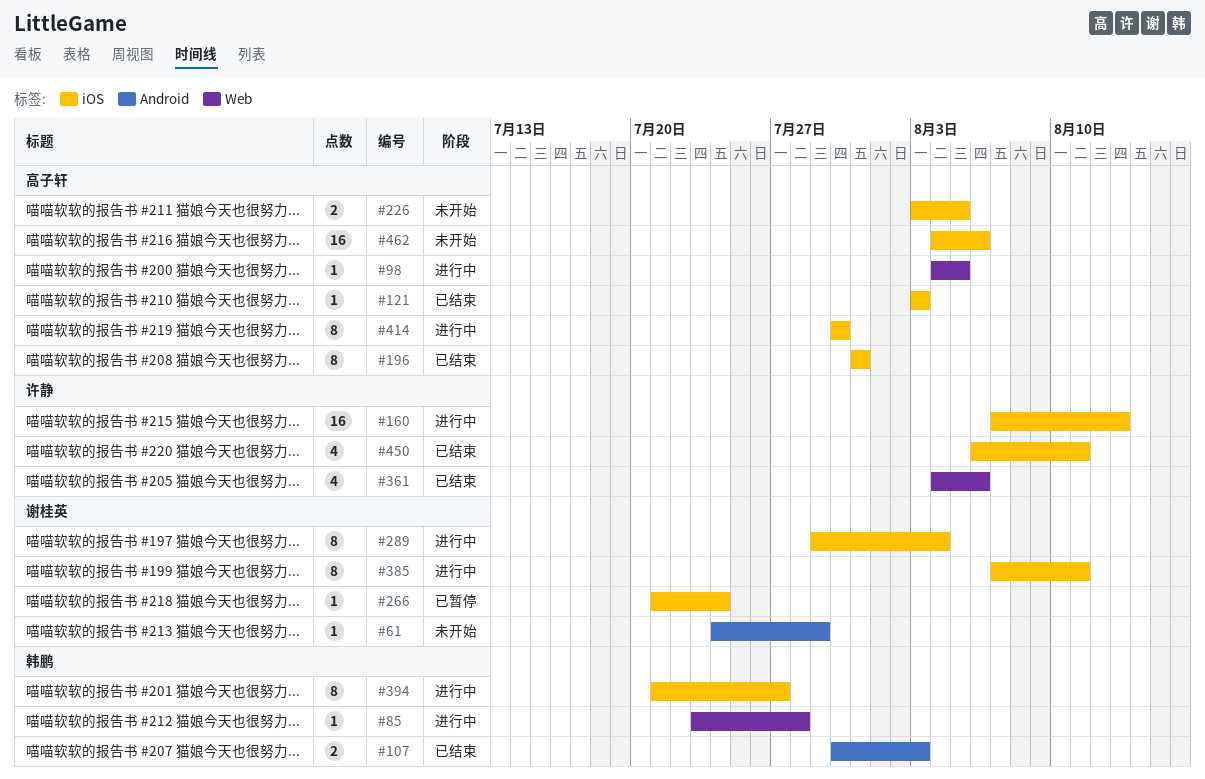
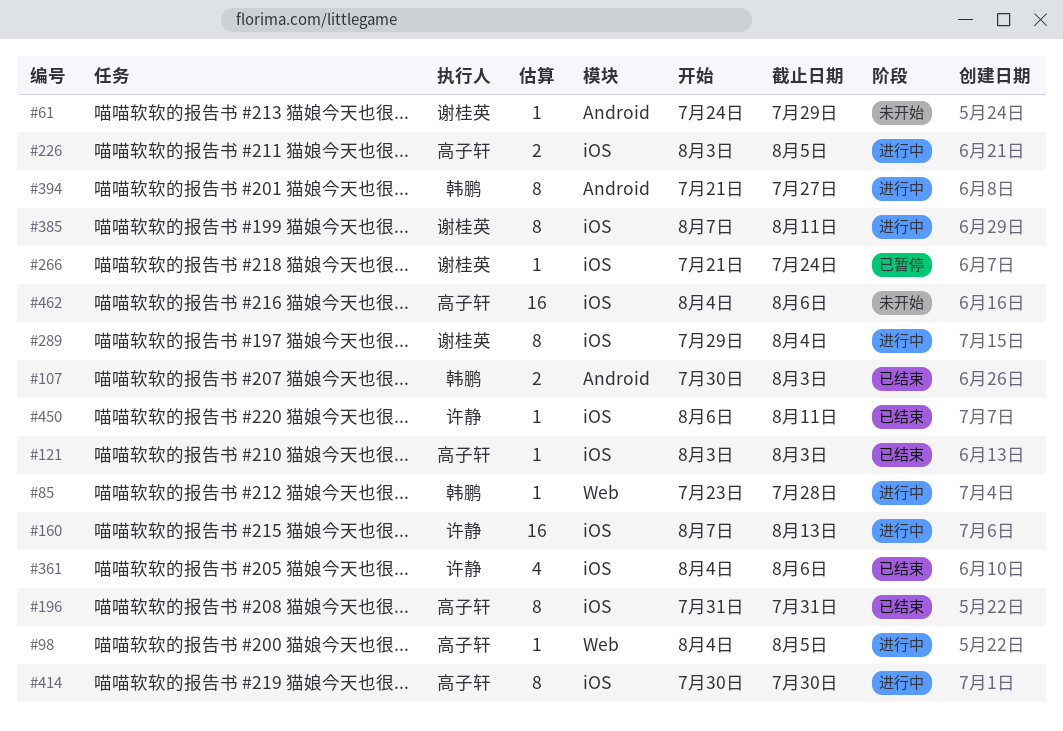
#226, status: 未开始 -> 进行中
#361, label: Web -> iOS
#394, label: iOS -> Android
#450, estimate: 4 -> 1

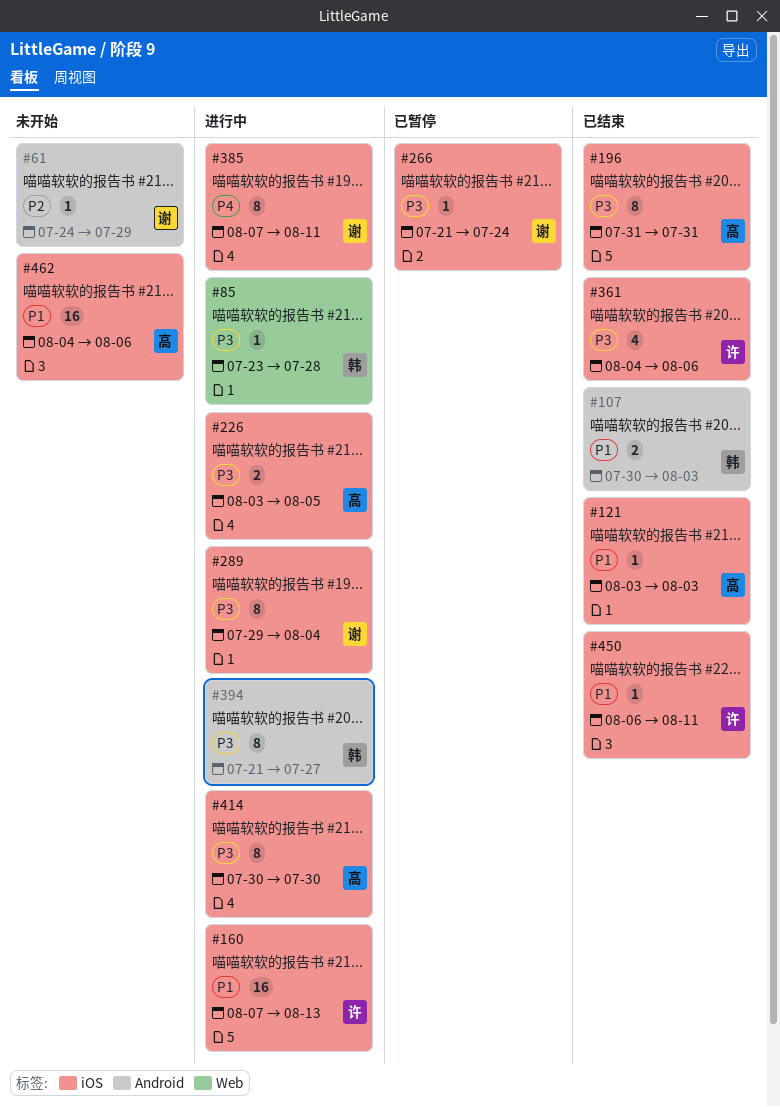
#98: present -> none

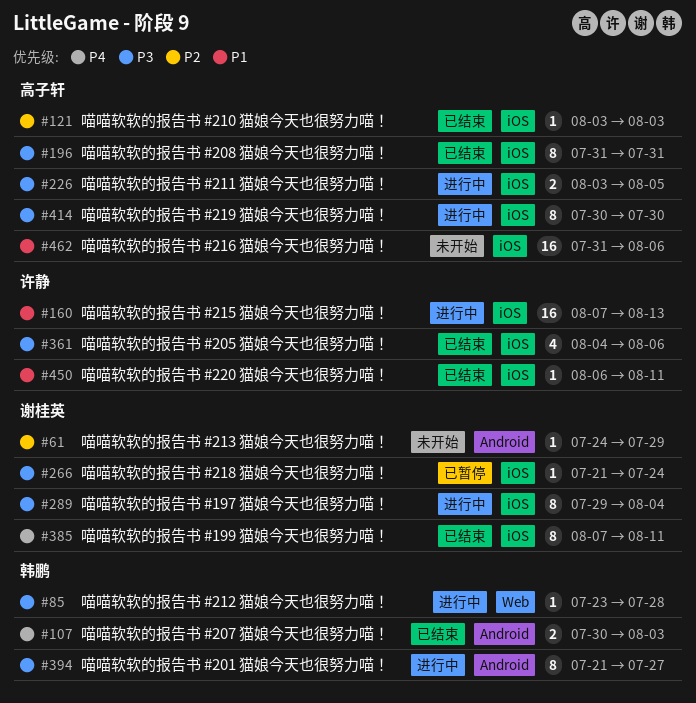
#107, priority: P1 -> P4
#121, priority: P1 -> P2
#385, status: 进行中 -> 已结束
#462, start: Aug 4 -> Jul 31

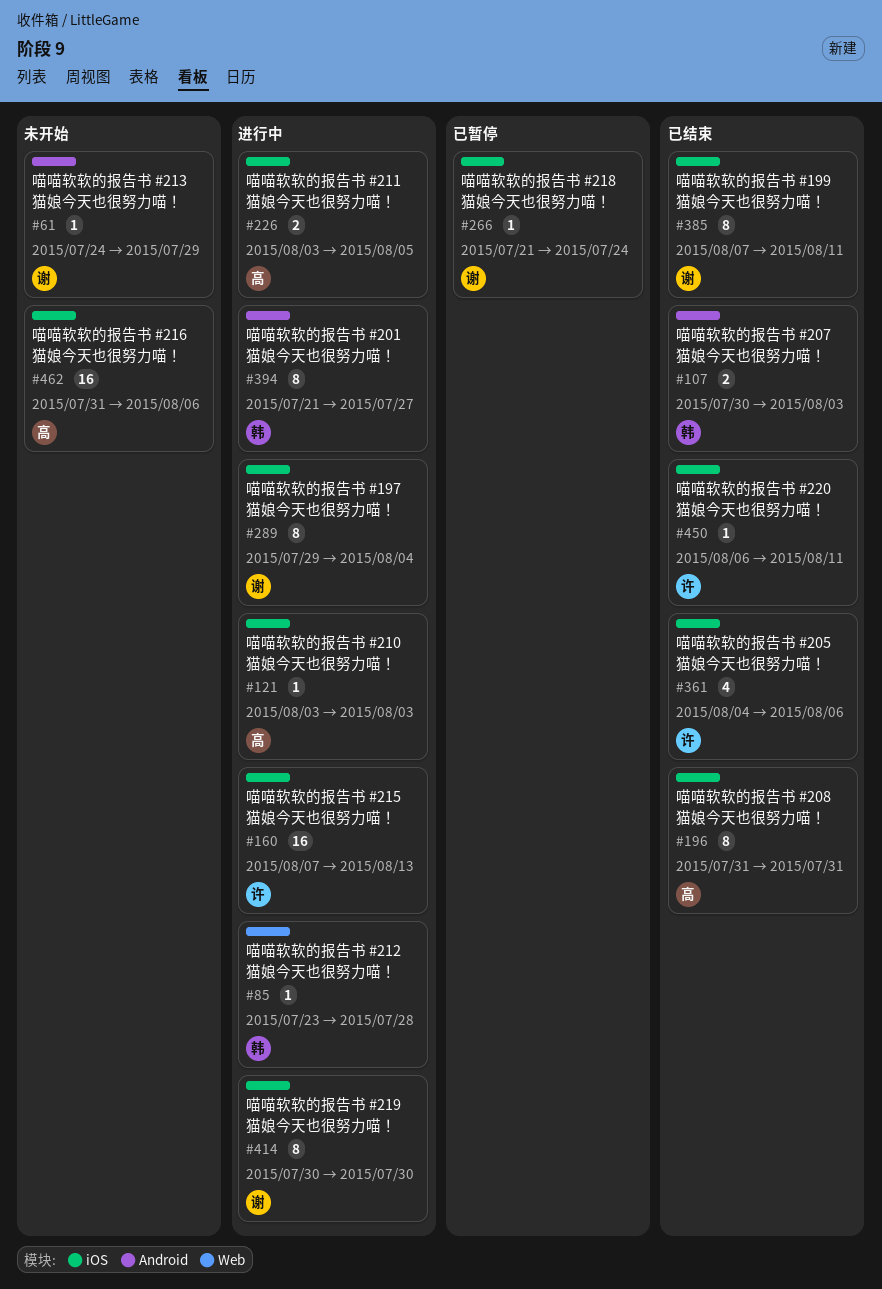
#121, status: 已结束 -> 进行中
#414, owner: 高子轩 -> 谢桂英

